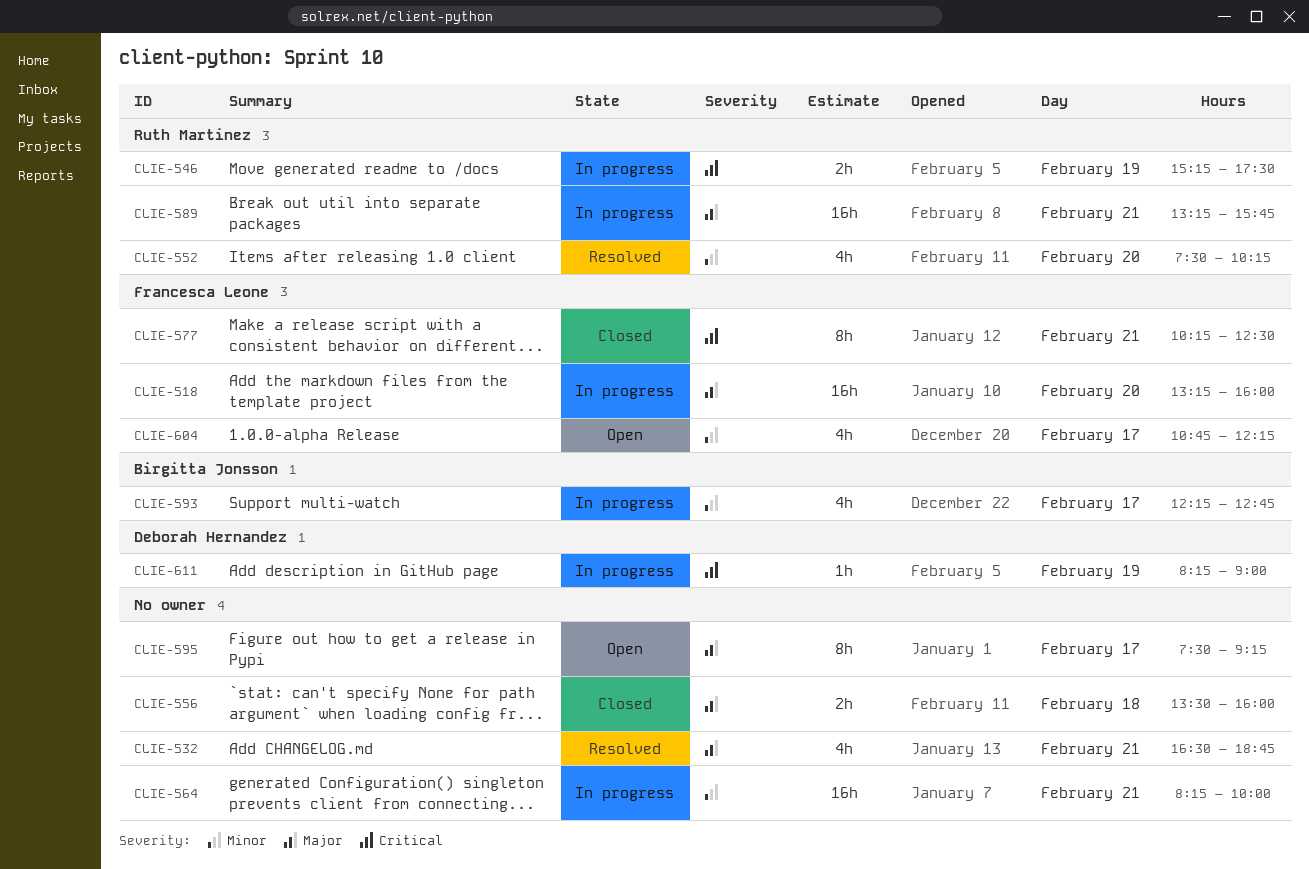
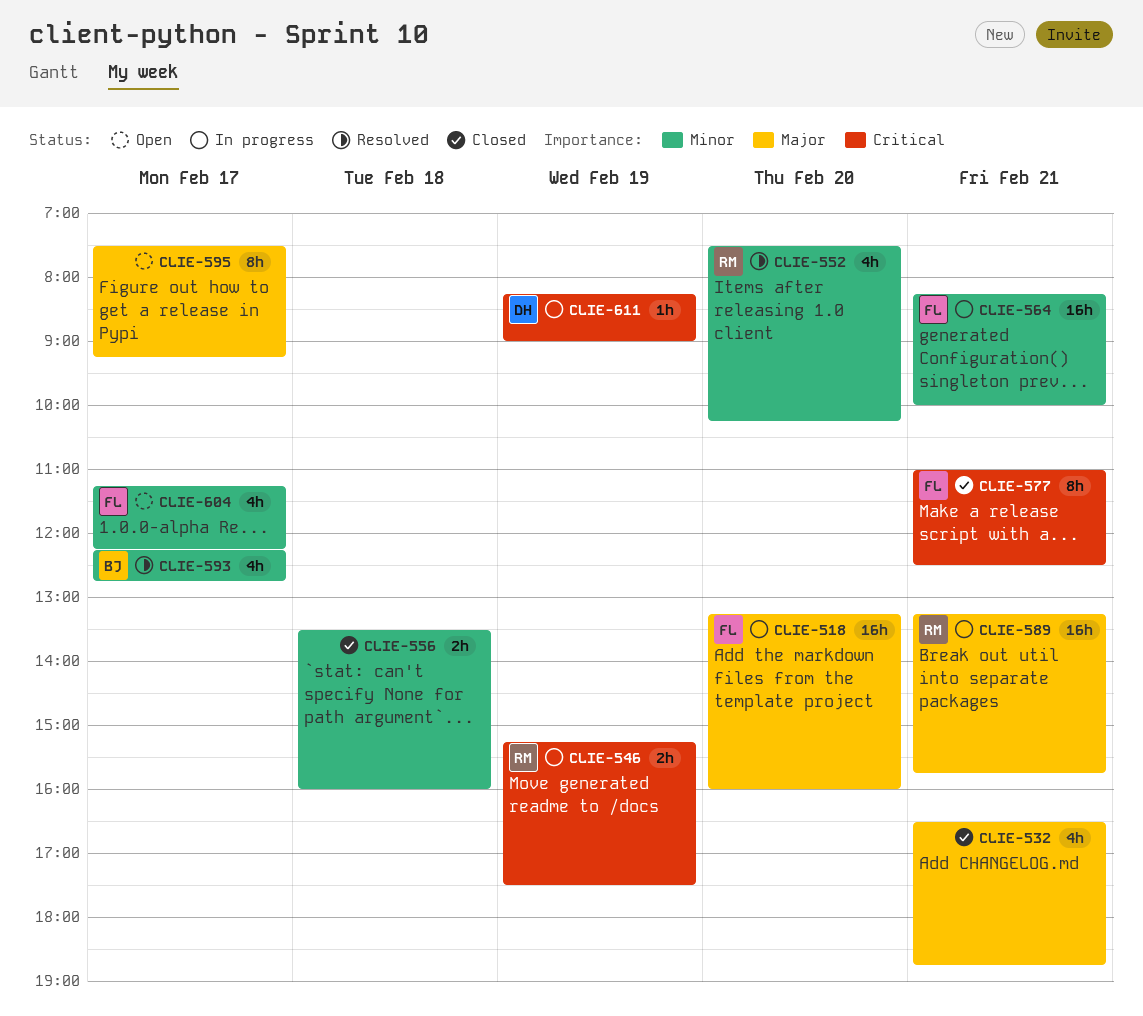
CLIE-532, status: Resolved -> Closed
CLIE-556, priority: Major -> Minor
CLIE-564, owner: none -> Francesca Leone
CLIE-577, begins: 10:15 -> 11:00
CLIE-593, status: In progress -> Resolved
CLIE-604, begins: 10:45 -> 11:15

